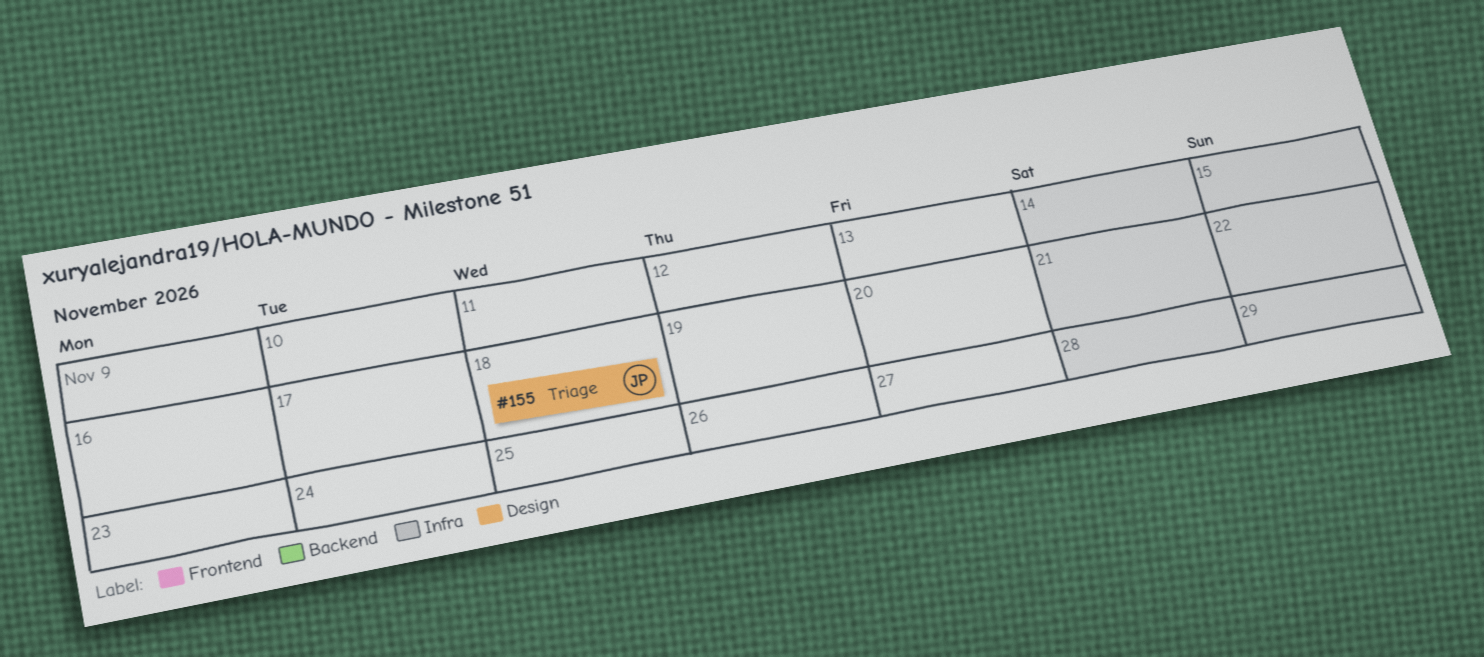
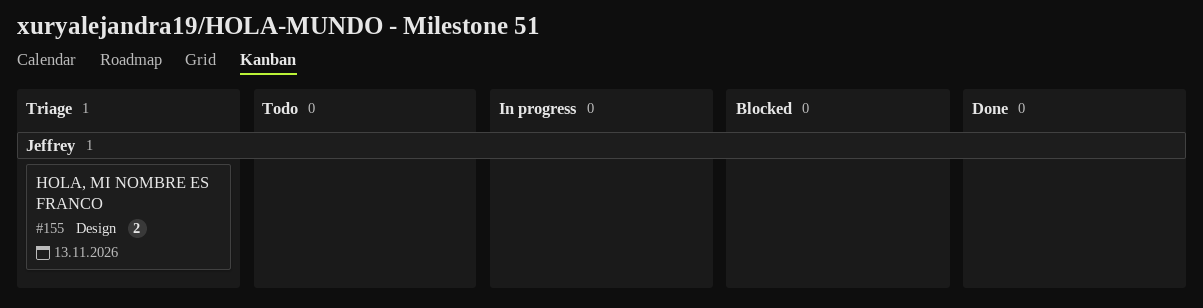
#155, due: Nov 18 -> Nov 13

